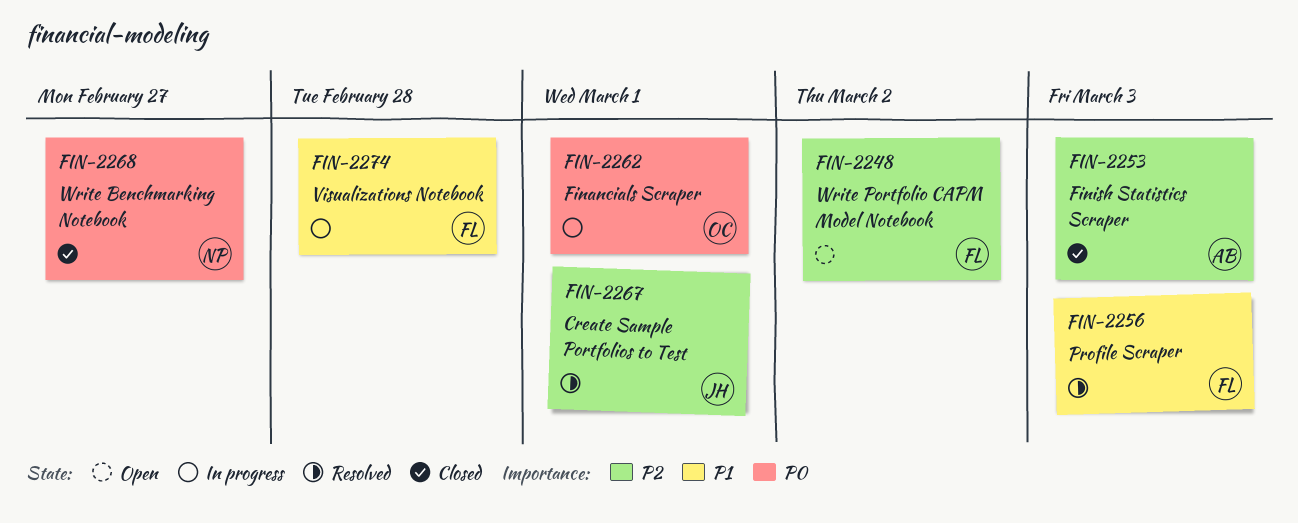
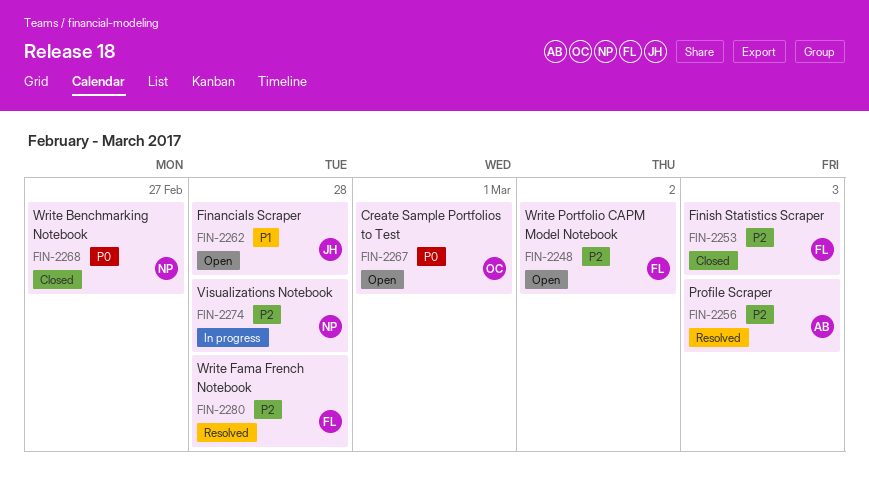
FIN-2253, owner: AB -> FL
FIN-2256, owner: FL -> AB
FIN-2256, priority: P1 -> P2
FIN-2262, status: In progress -> Open
FIN-2262, owner: OC -> JH
FIN-2262, priority: P0 -> P1
FIN-2262, due: Mar 1 -> Feb 28
FIN-2267, status: Resolved -> Open
FIN-2267, owner: JH -> OC
FIN-2267, priority: P2 -> P0
FIN-2274, owner: FL -> NP
FIN-2274, priority: P1 -> P2
FIN-2280: none -> present

